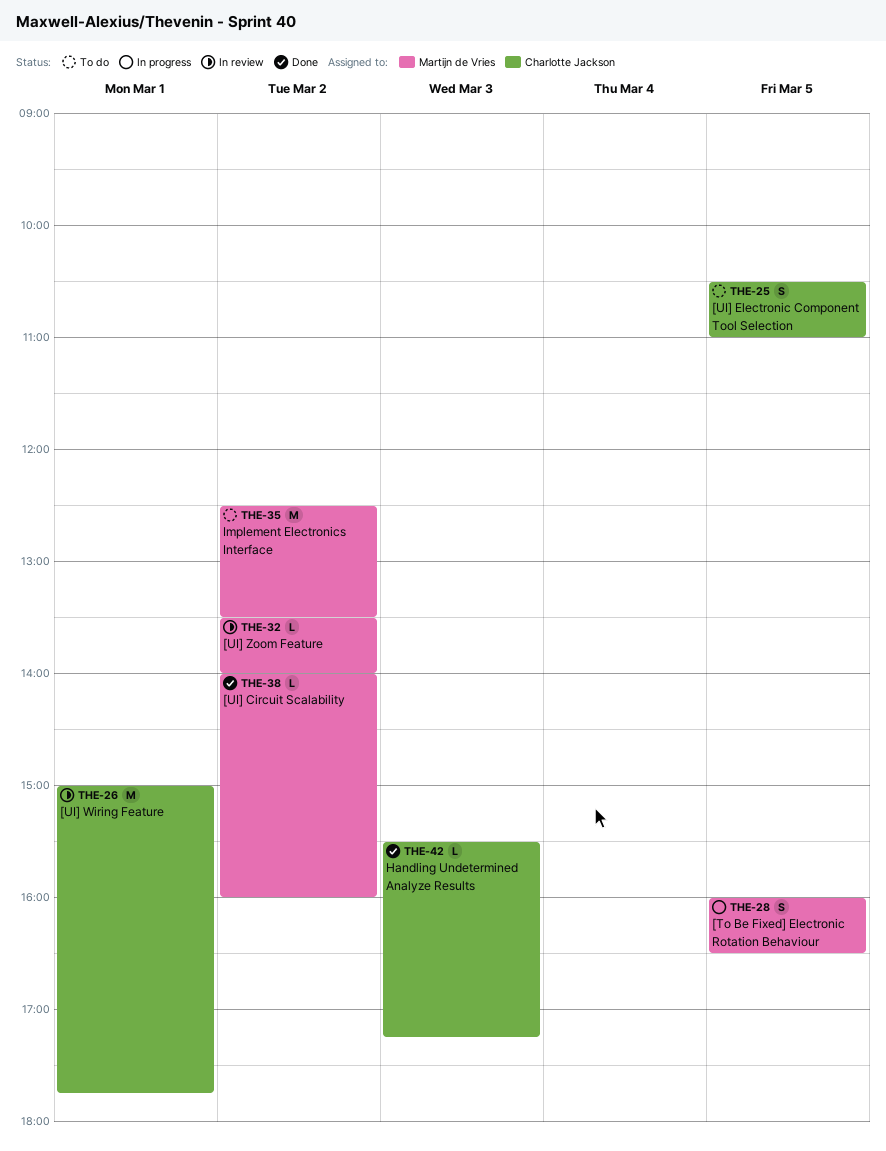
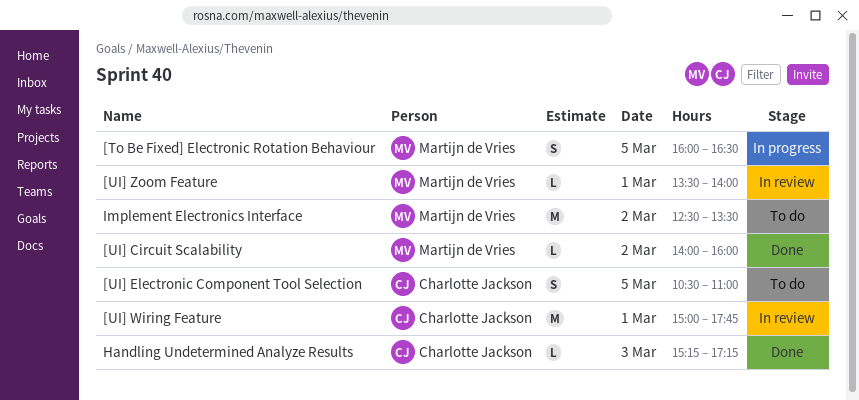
[UI] Zoom Feature, day: Mar 2 -> Mar 1
Handling Undetermined Analyze Results, begins: 15:30 -> 15:15

